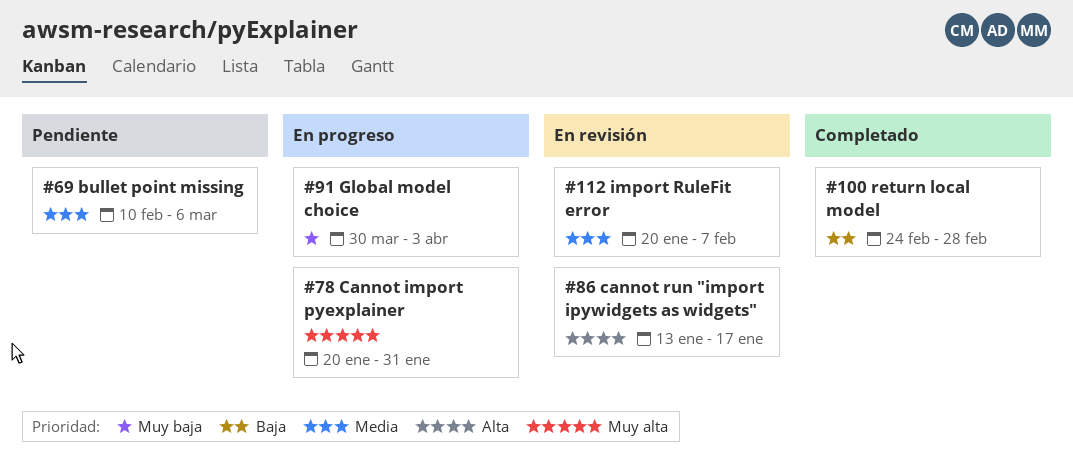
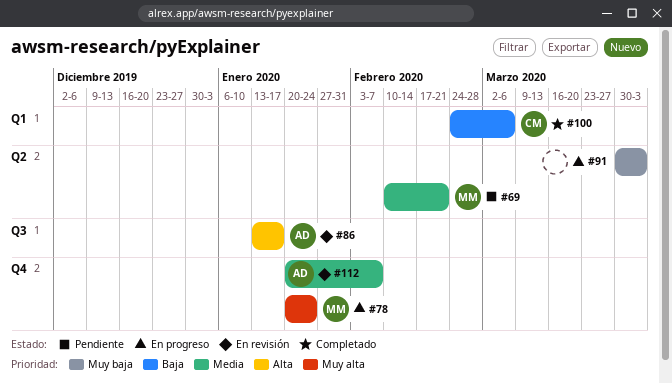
#69, due: Mar 6 -> Feb 21
#78, due: Jan 31 -> Jan 24
#100, due: Feb 28 -> Mar 6

